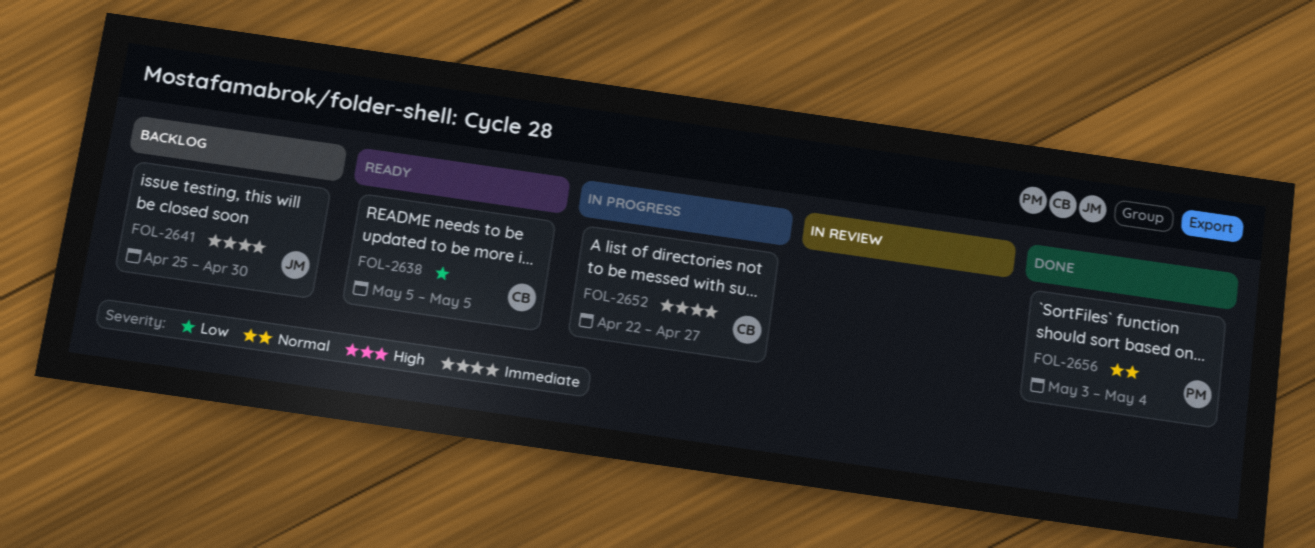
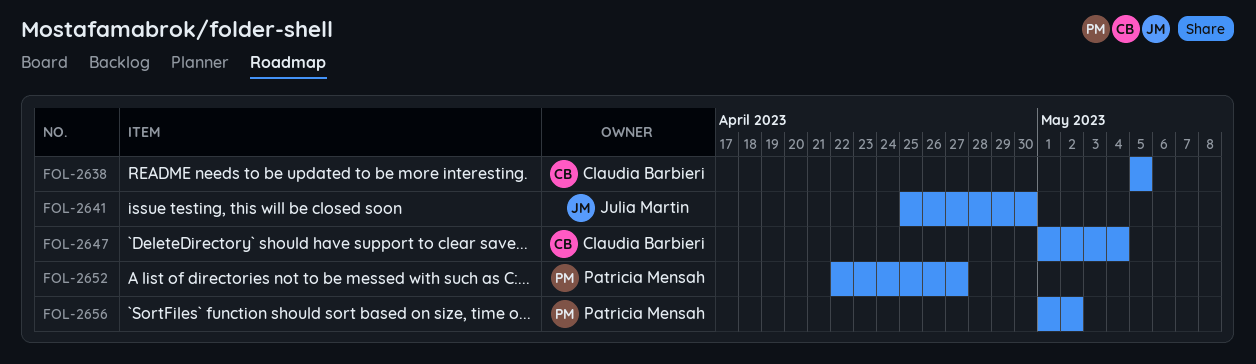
FOL-2647: none -> present
FOL-2652, owner: Claudia Barbieri -> Patricia Mensah
FOL-2656, start: May 3 -> May 1
FOL-2656, due: May 4 -> May 2

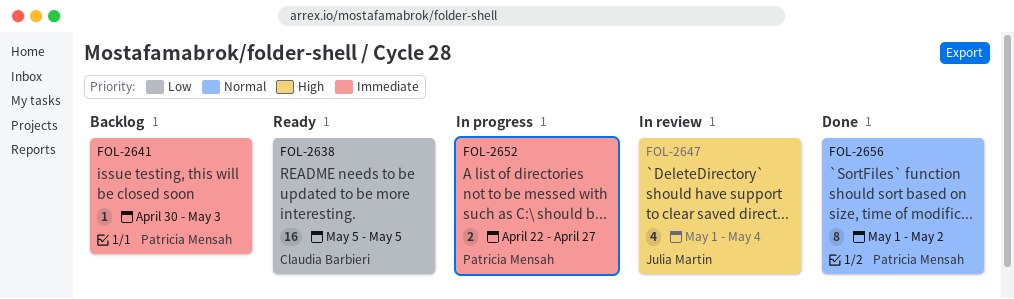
FOL-2641, owner: Julia Martin -> Patricia Mensah
FOL-2641, start: Apr 25 -> Apr 30
FOL-2641, due: Apr 30 -> May 3
FOL-2647, owner: Claudia Barbieri -> Julia Martin

